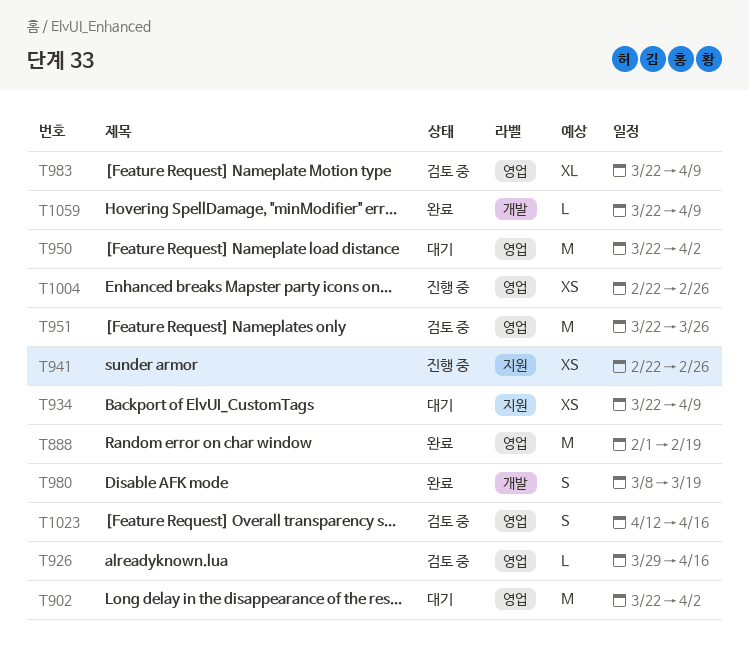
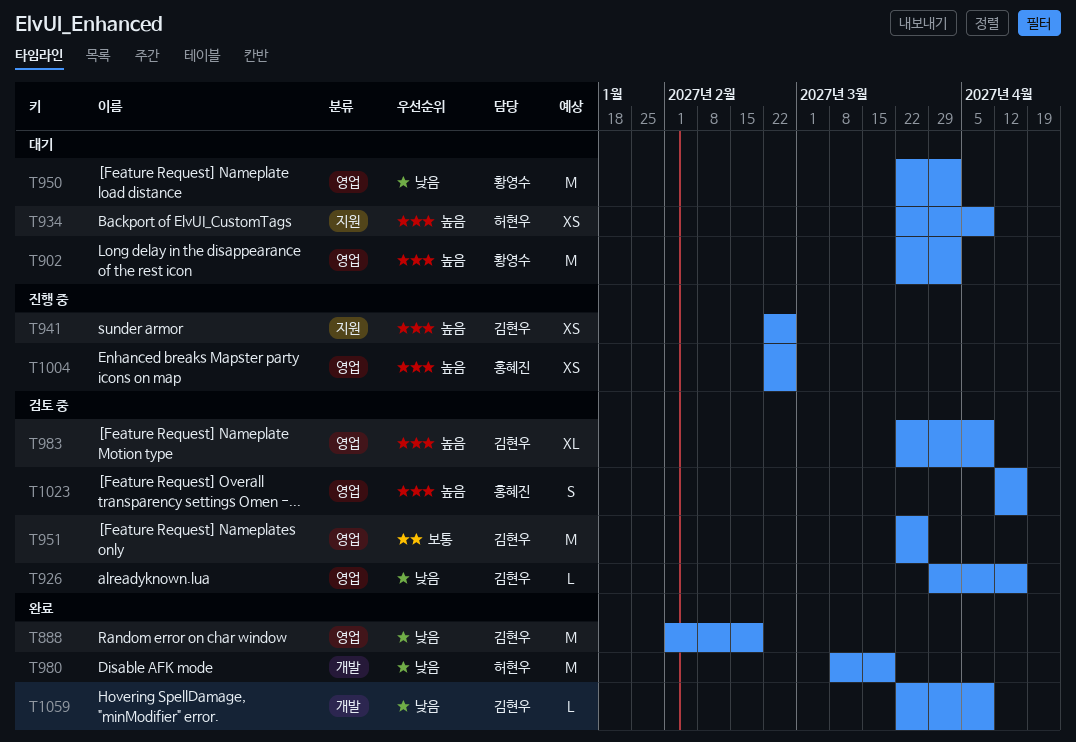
T980, estimate: S -> M

